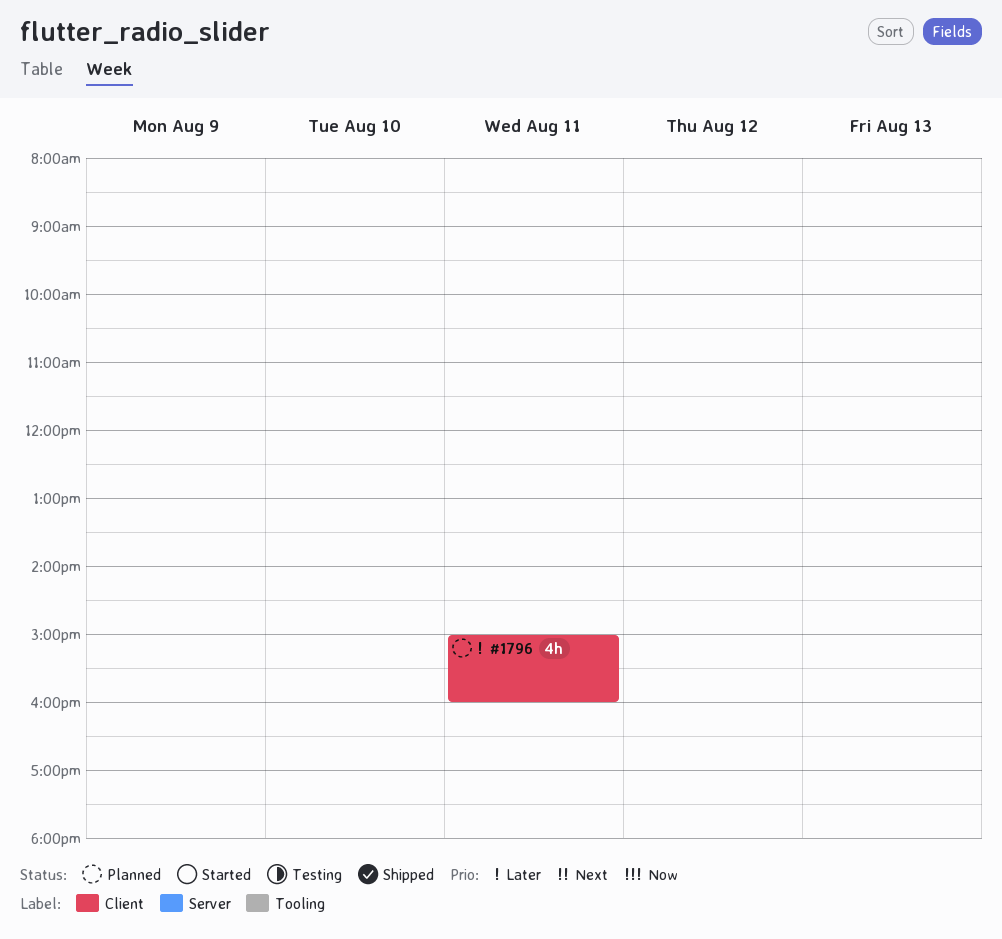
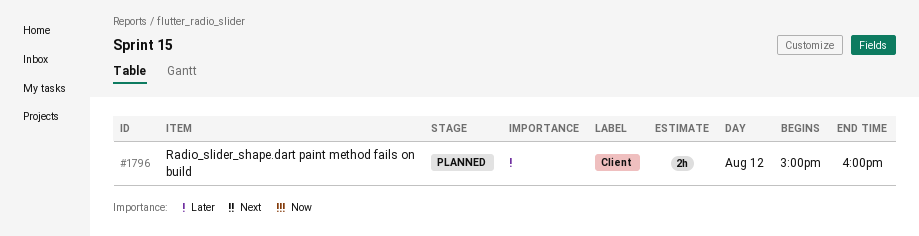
#1796, estimate: 4h -> 2h
#1796, day: Aug 11 -> Aug 12

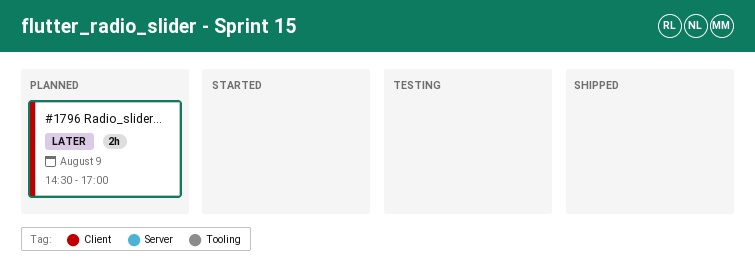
#1796, day: Aug 12 -> Aug 9
#1796, begins: 15:00 -> 14:30
#1796, ends: 16:00 -> 17:00

